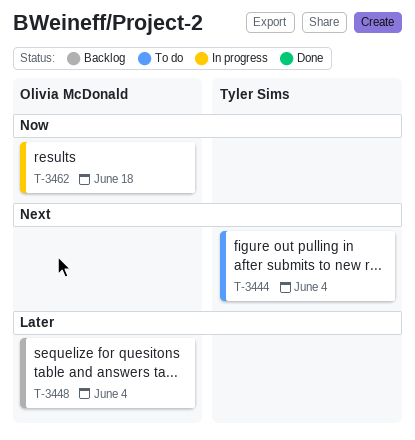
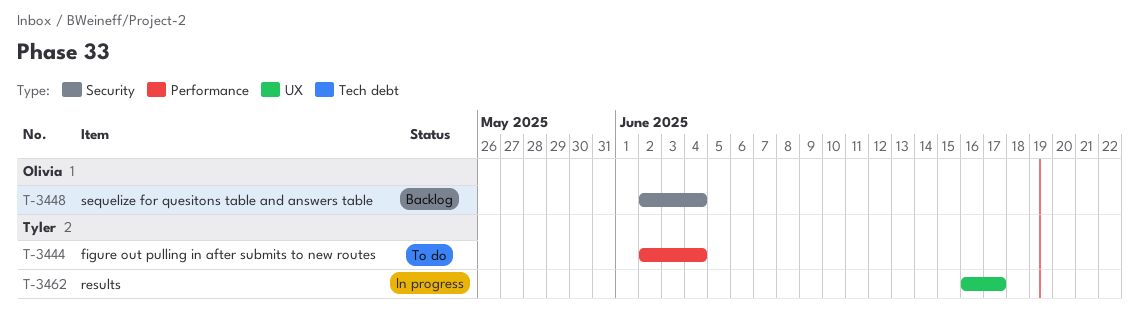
T-3462, owner: Olivia McDonald -> Tyler Sims
T-3462, due: Jun 18 -> Jun 17

